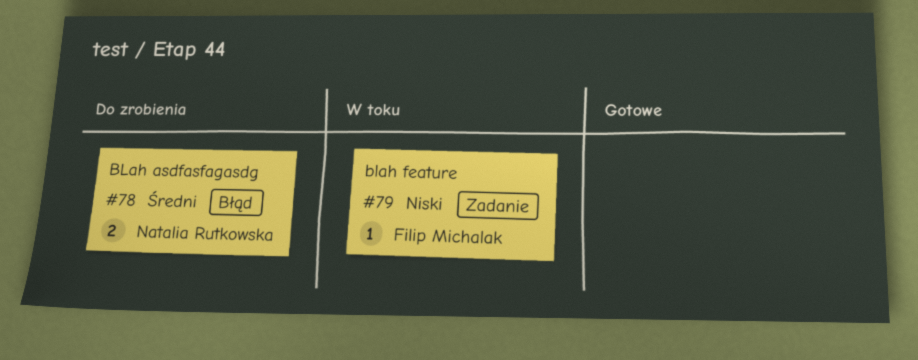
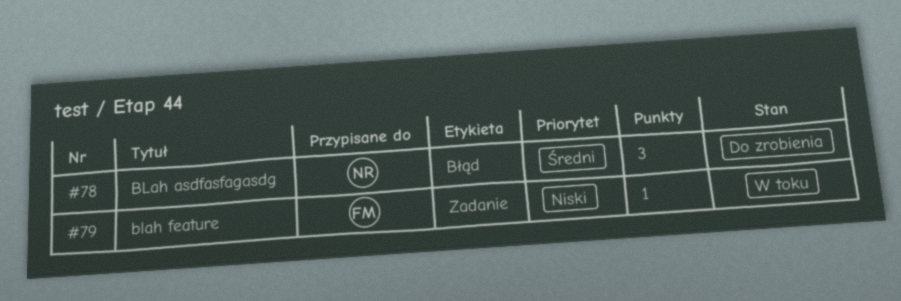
#78, estimate: 2 -> 3

